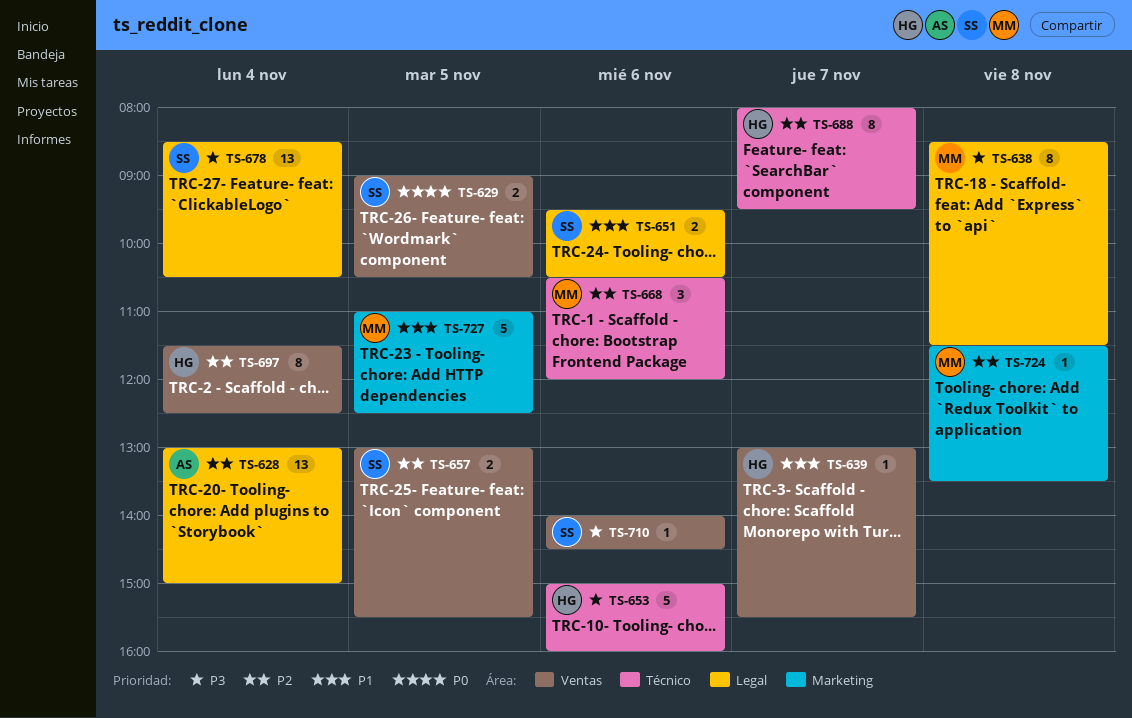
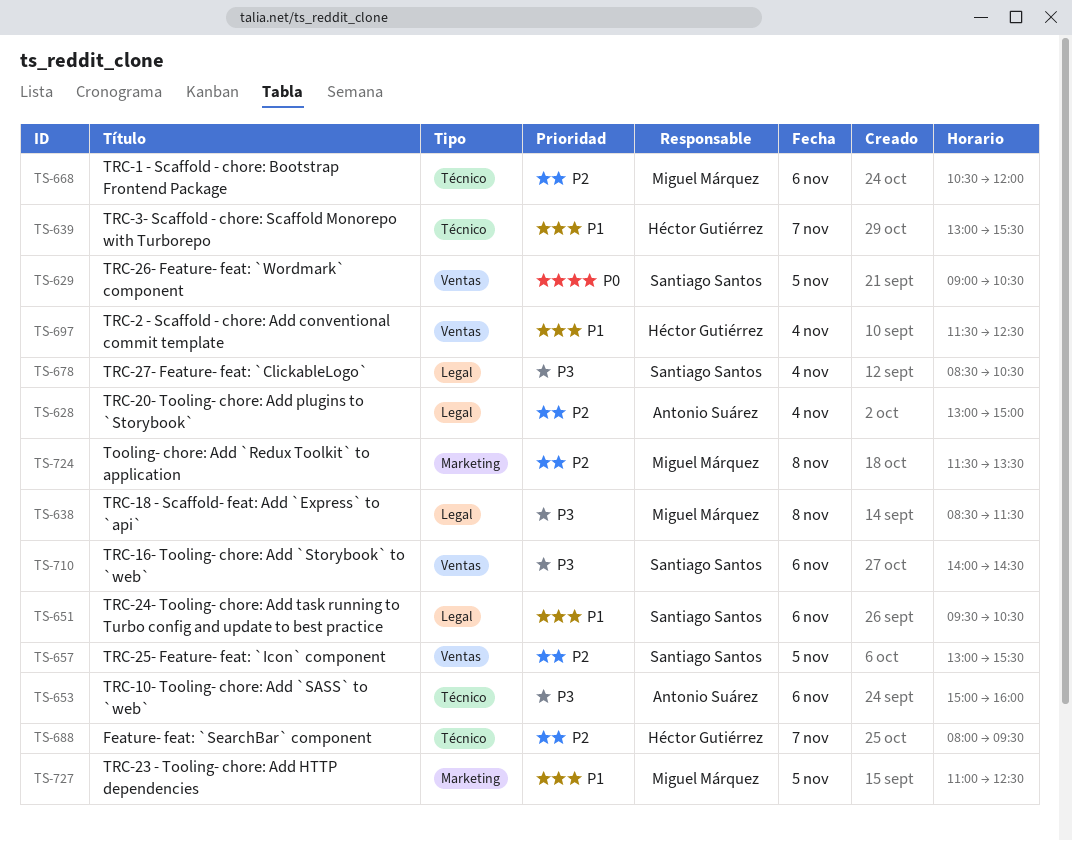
TS-639, label: Ventas -> Técnico
TS-653, owner: Héctor Gutiérrez -> Antonio Suárez
TS-697, priority: P2 -> P1

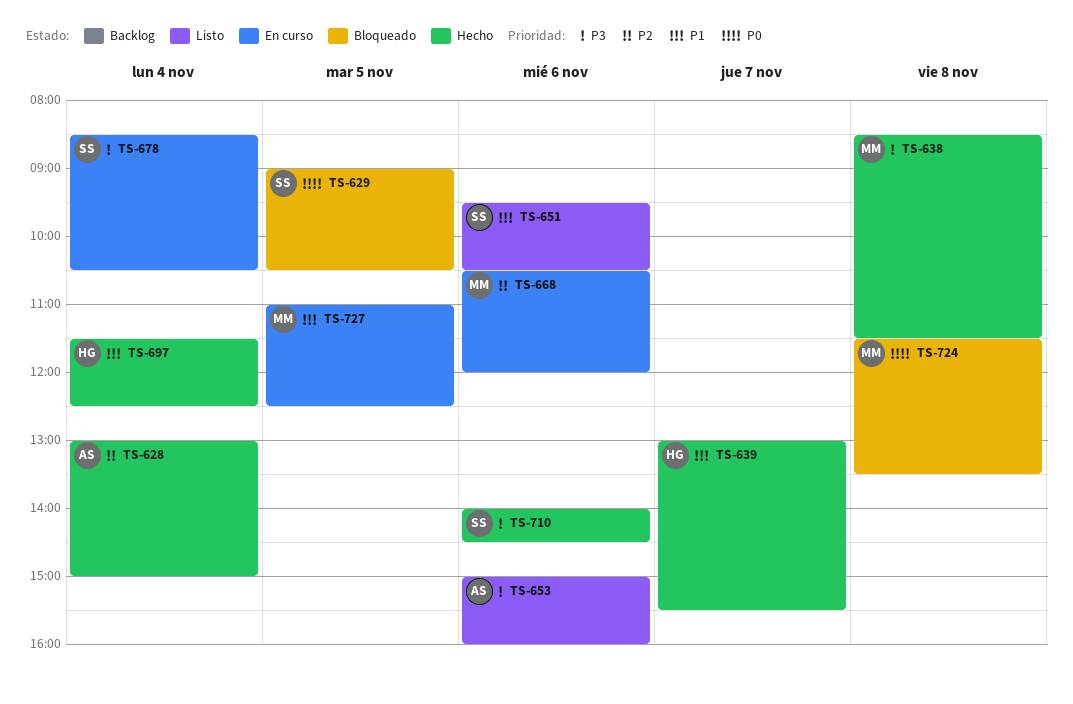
TS-657: present -> none
TS-688: present -> none
TS-724, priority: P2 -> P0

